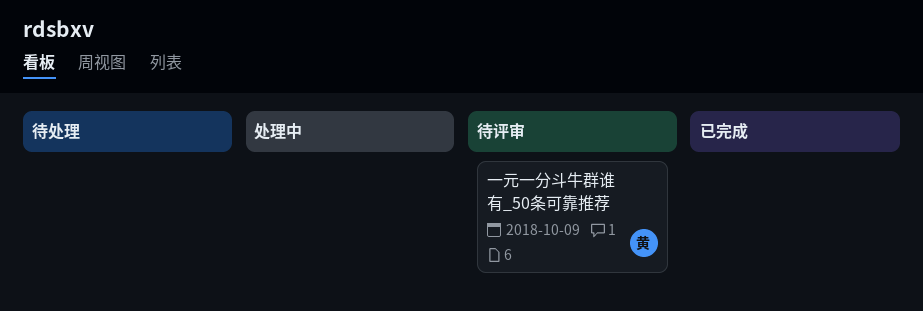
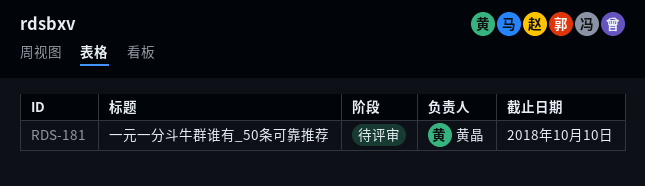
一元一分斗牛群谁有_50条可靠推荐, due: Oct 9 -> Oct 10

